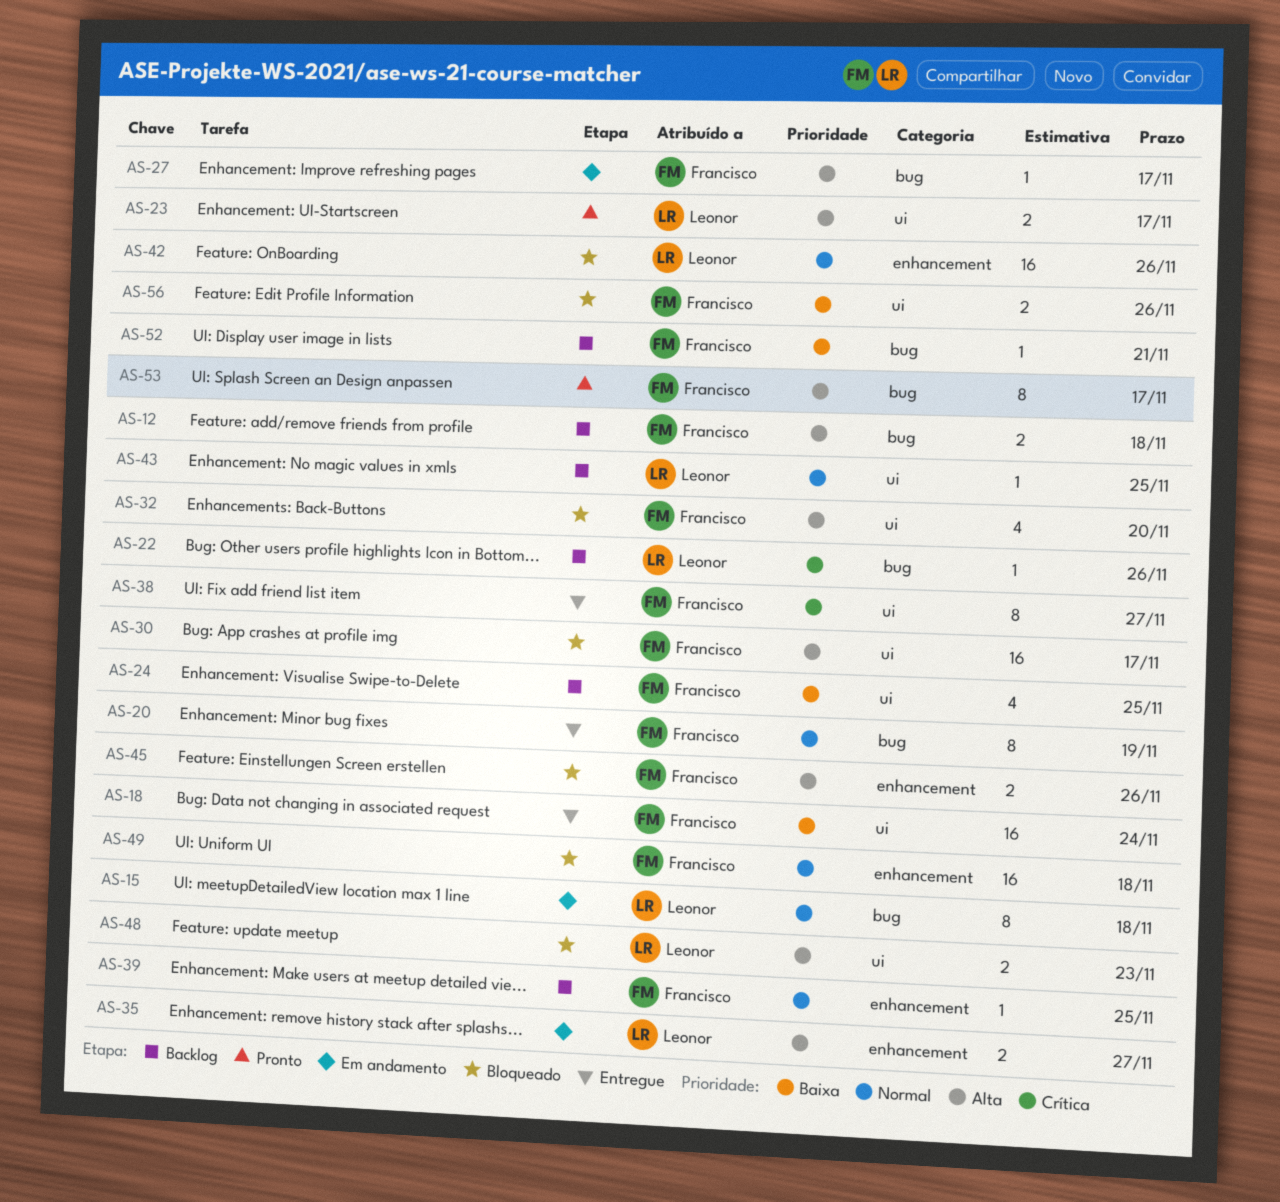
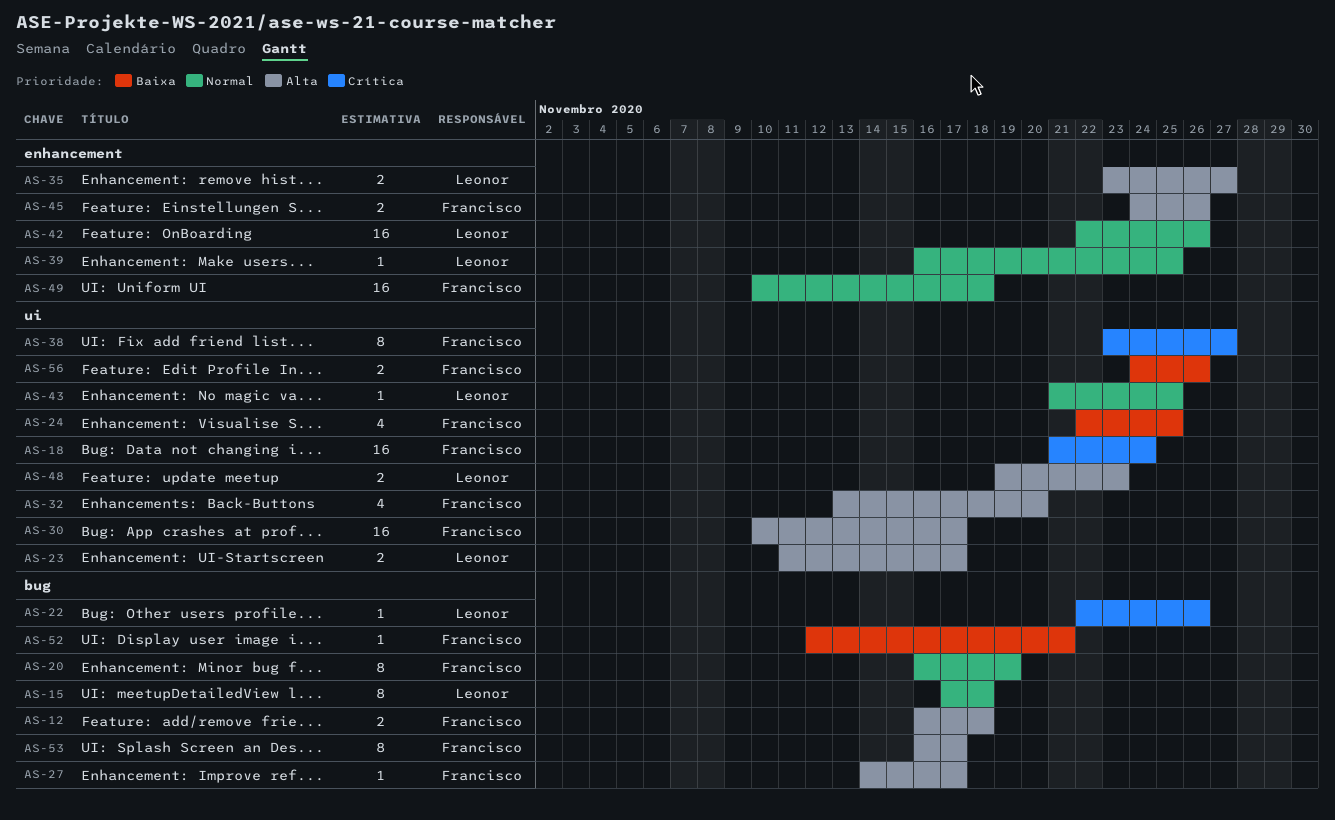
AS-18, priority: Baixa -> Crítica
AS-39, owner: Francisco -> Leonor

